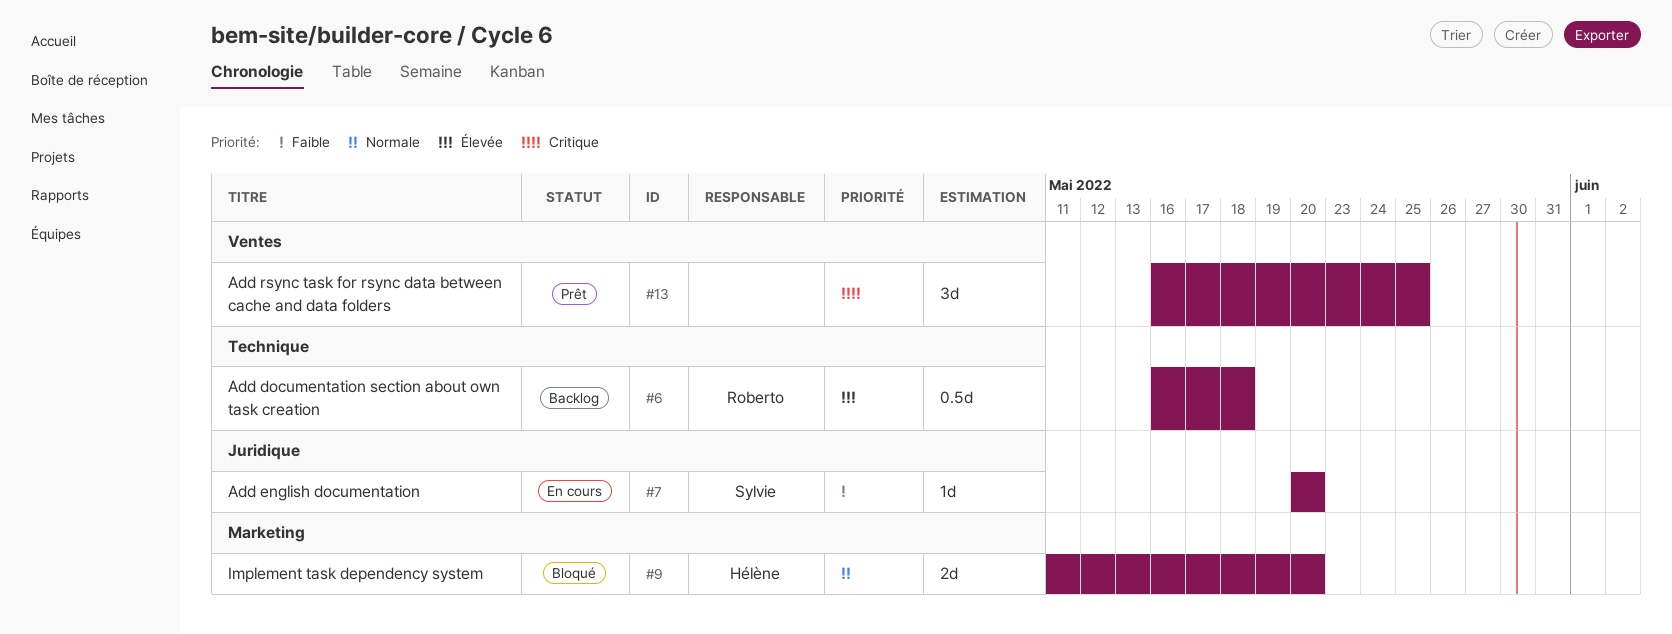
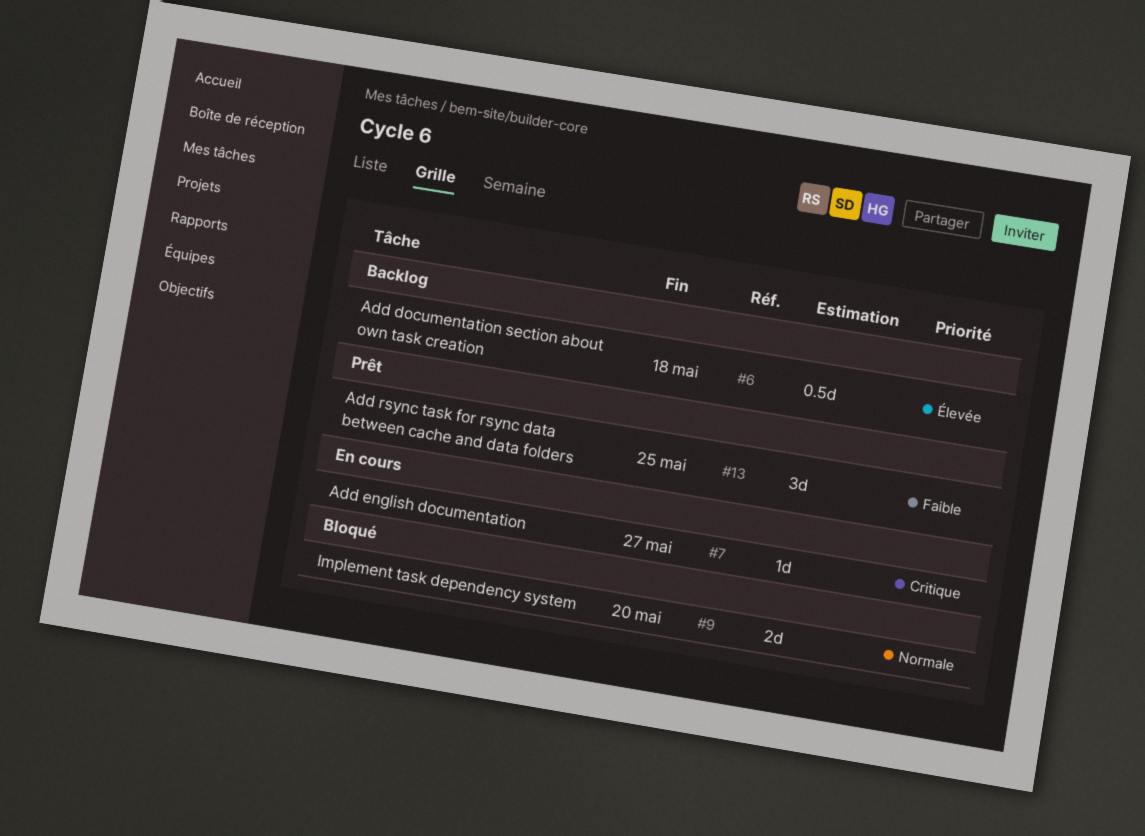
#7, priority: Faible -> Critique
#7, due: May 20 -> May 27
#13, priority: Critique -> Faible

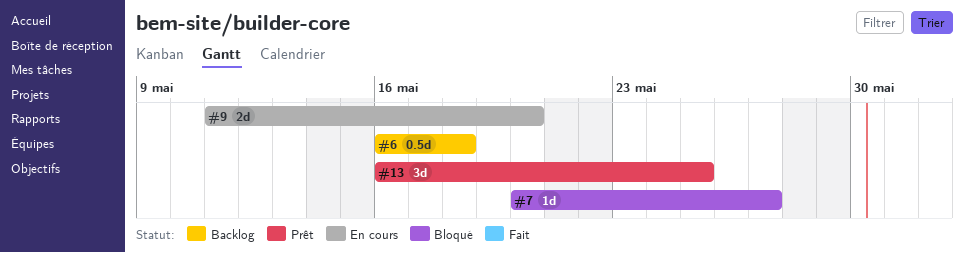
#7, status: En cours -> Bloqué
#9, status: Bloqué -> En cours

